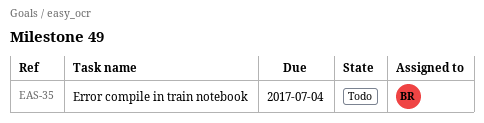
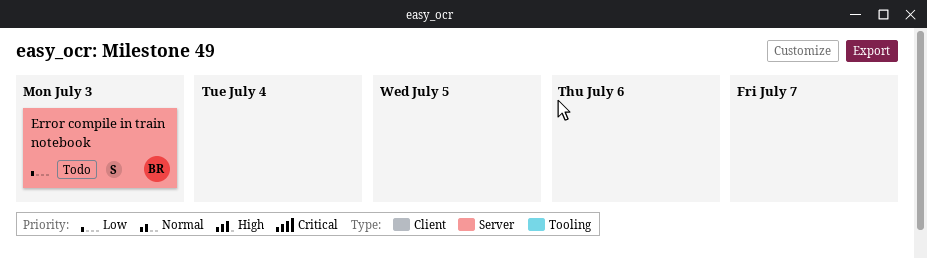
Error compile in train notebook, due: Jul 4 -> Jul 3

